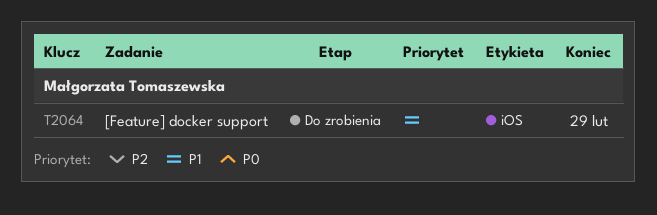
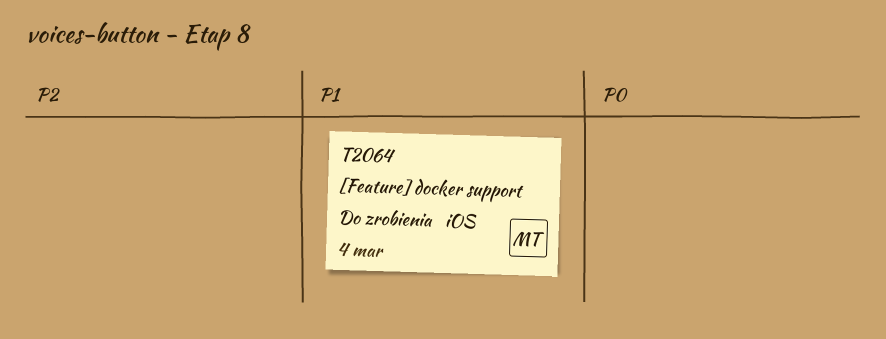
T2064, due: Feb 29 -> Mar 4

